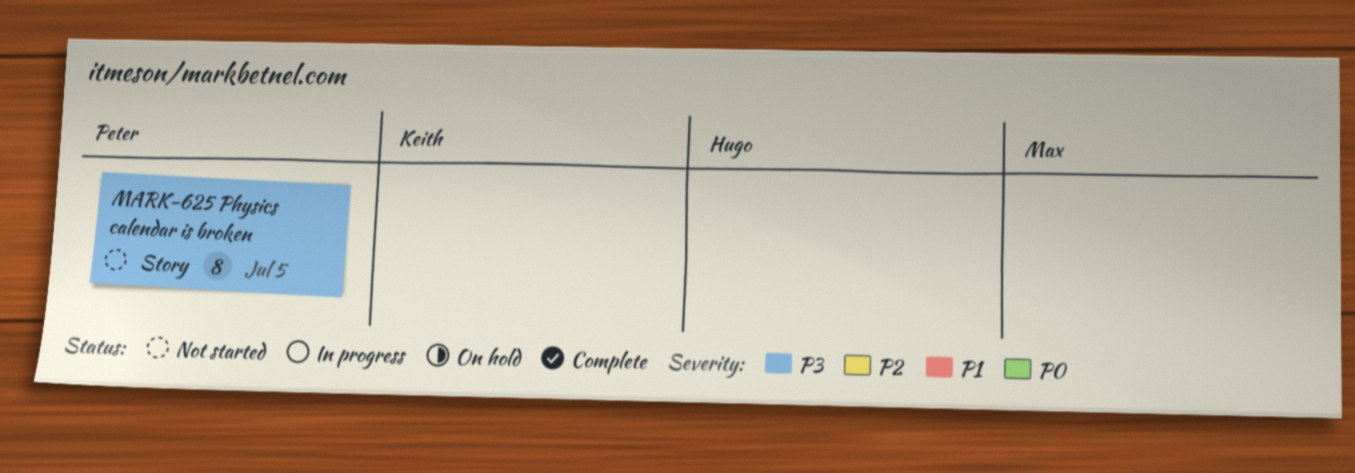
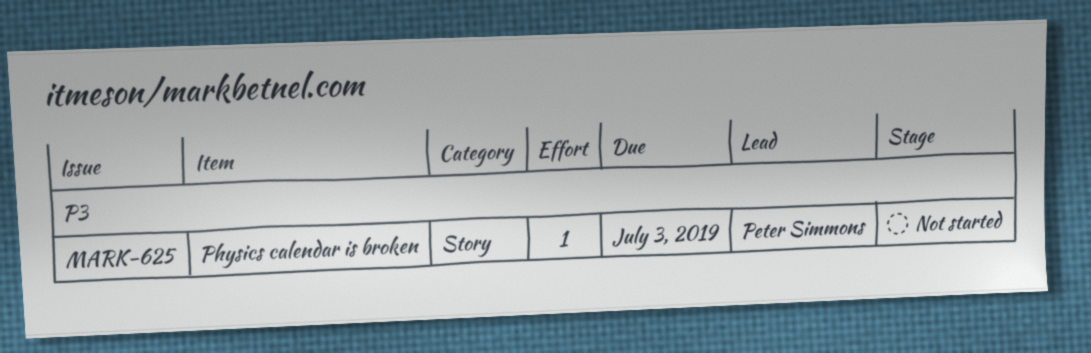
MARK-625, estimate: 8 -> 1
MARK-625, due: Jul 5 -> Jul 3

